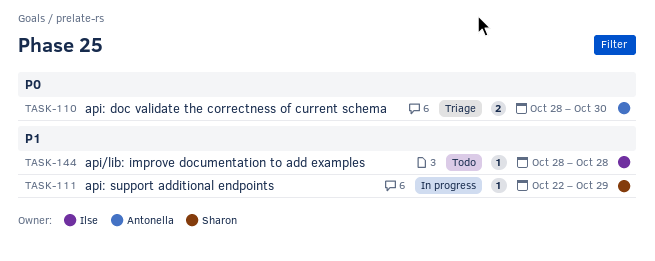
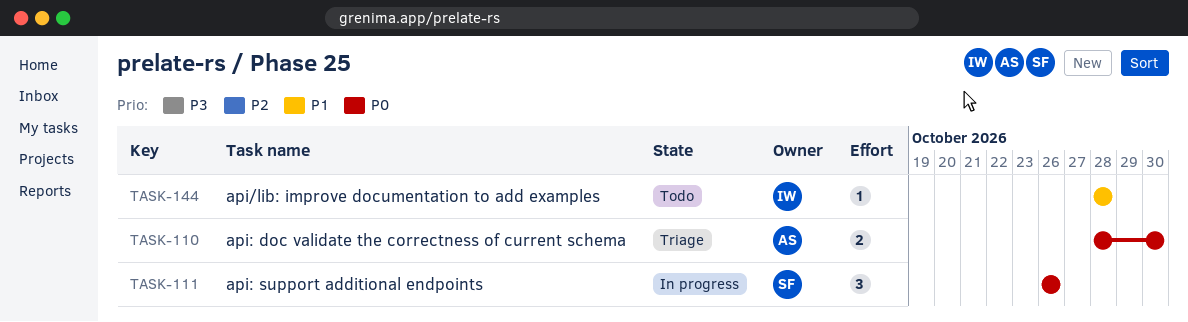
TASK-111, priority: P1 -> P0
TASK-111, estimate: 1 -> 3
TASK-111, start: Oct 22 -> Oct 26
TASK-111, due: Oct 29 -> Oct 26

